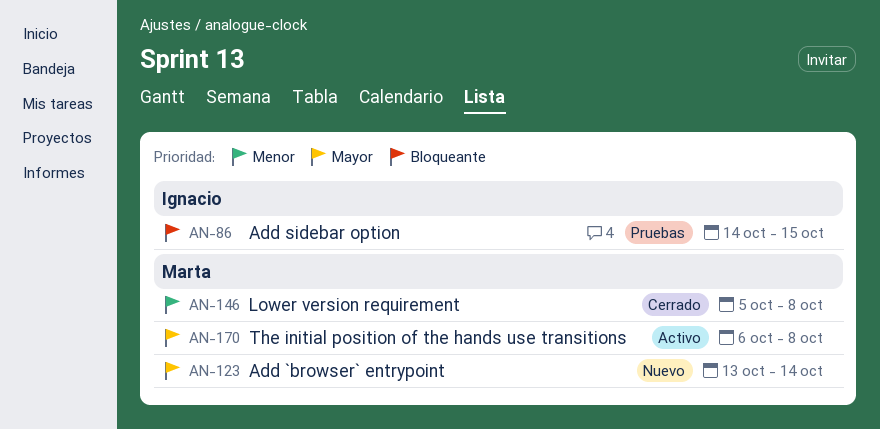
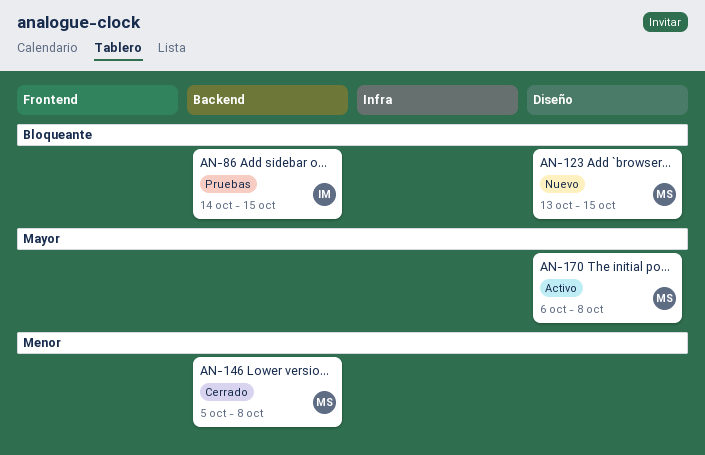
AN-123, priority: Mayor -> Bloqueante
AN-123, due: Oct 14 -> Oct 15

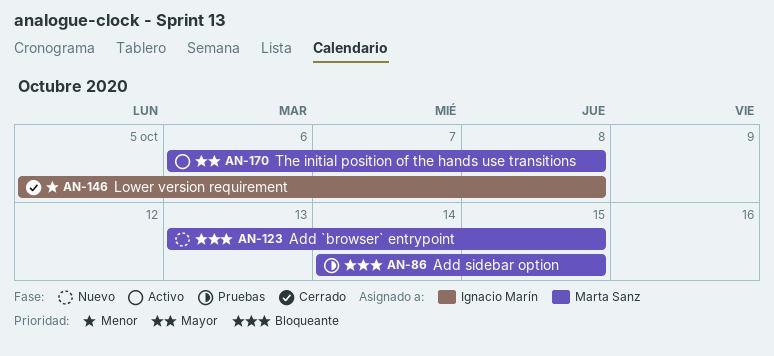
AN-86, owner: Ignacio Marín -> Marta Sanz
AN-146, owner: Marta Sanz -> Ignacio Marín

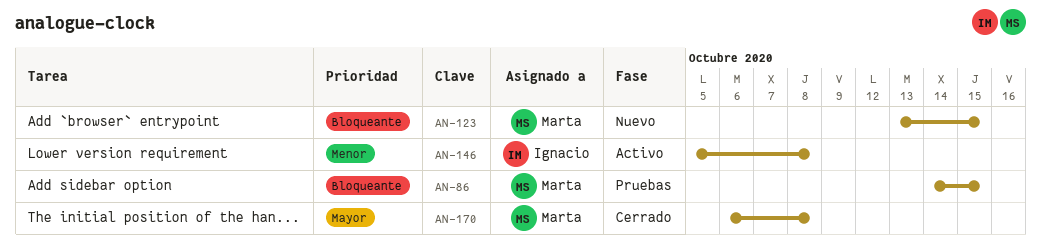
AN-146, status: Cerrado -> Activo
AN-170, status: Activo -> Cerrado

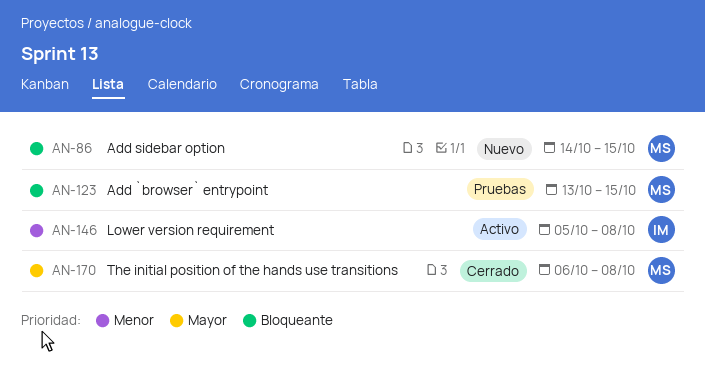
AN-86, status: Pruebas -> Nuevo
AN-123, status: Nuevo -> Pruebas

